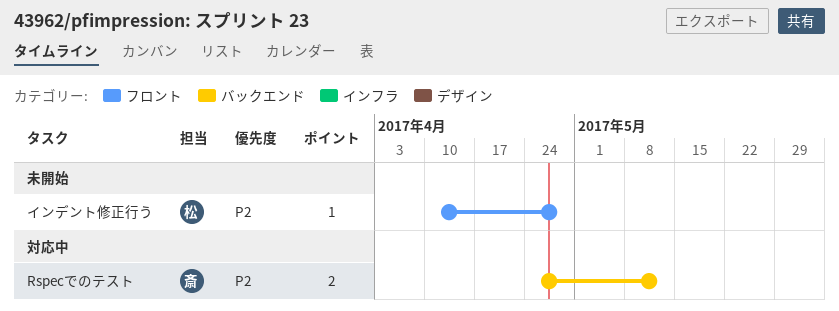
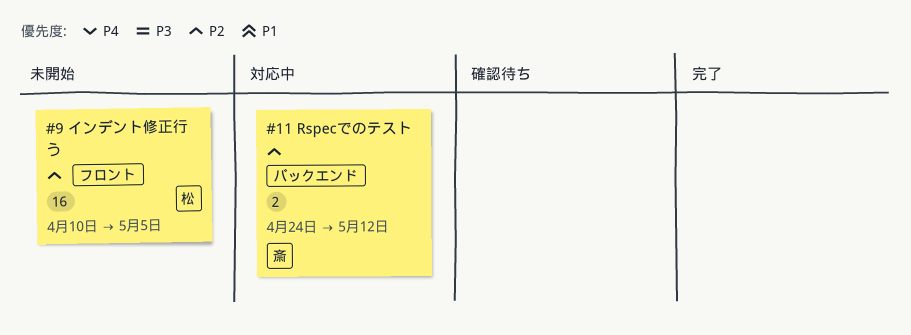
インデント修正行う, estimate: 1 -> 16
インデント修正行う, due: Apr 28 -> May 5

